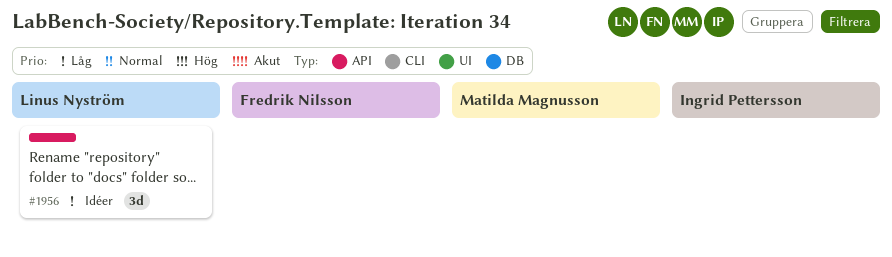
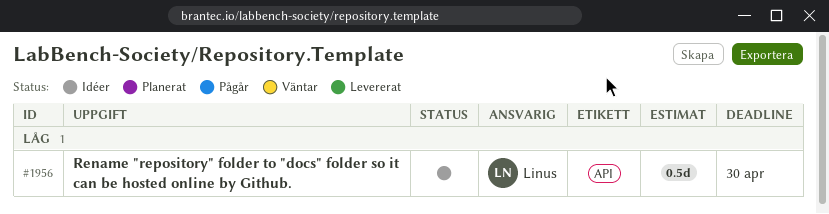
#1956, estimate: 3d -> 0.5d

